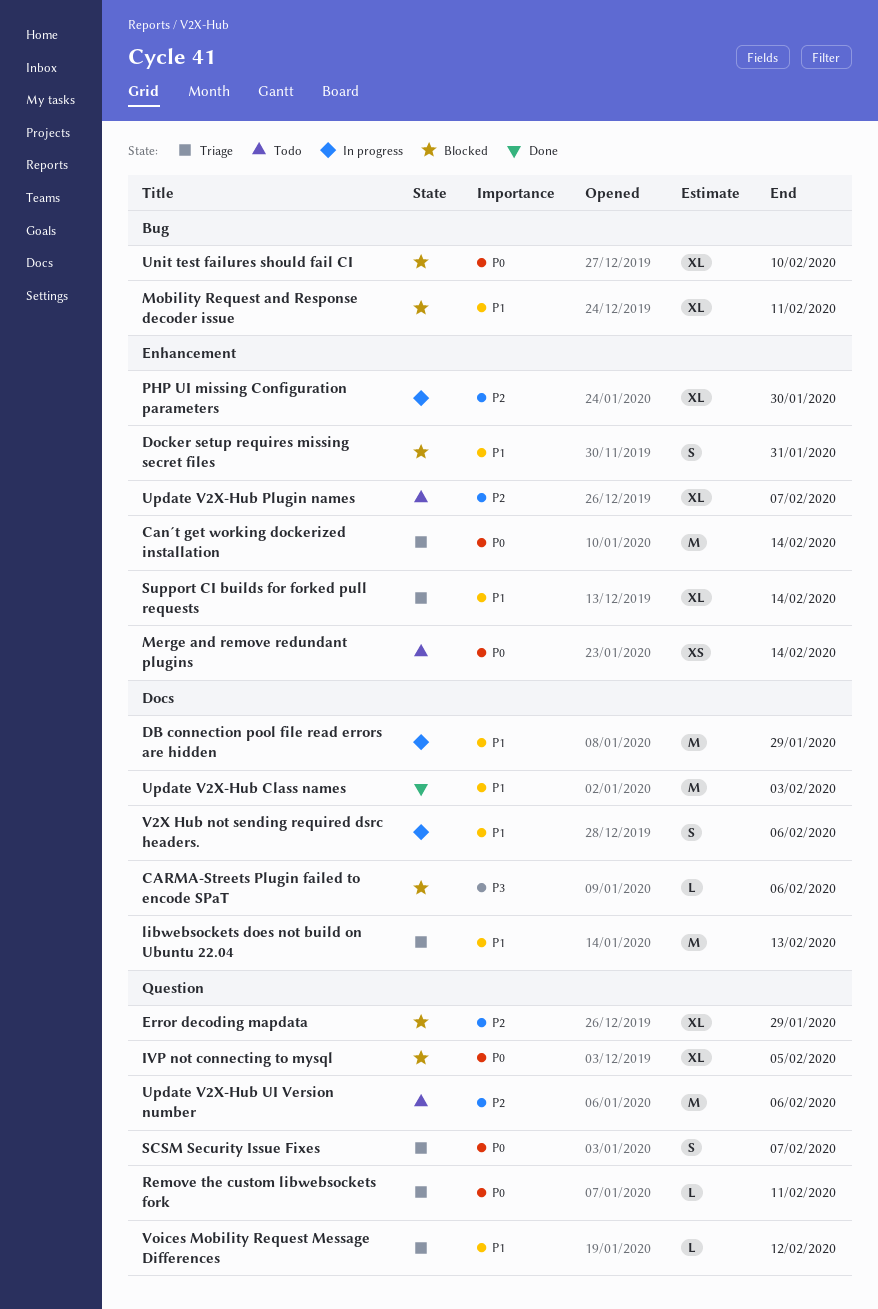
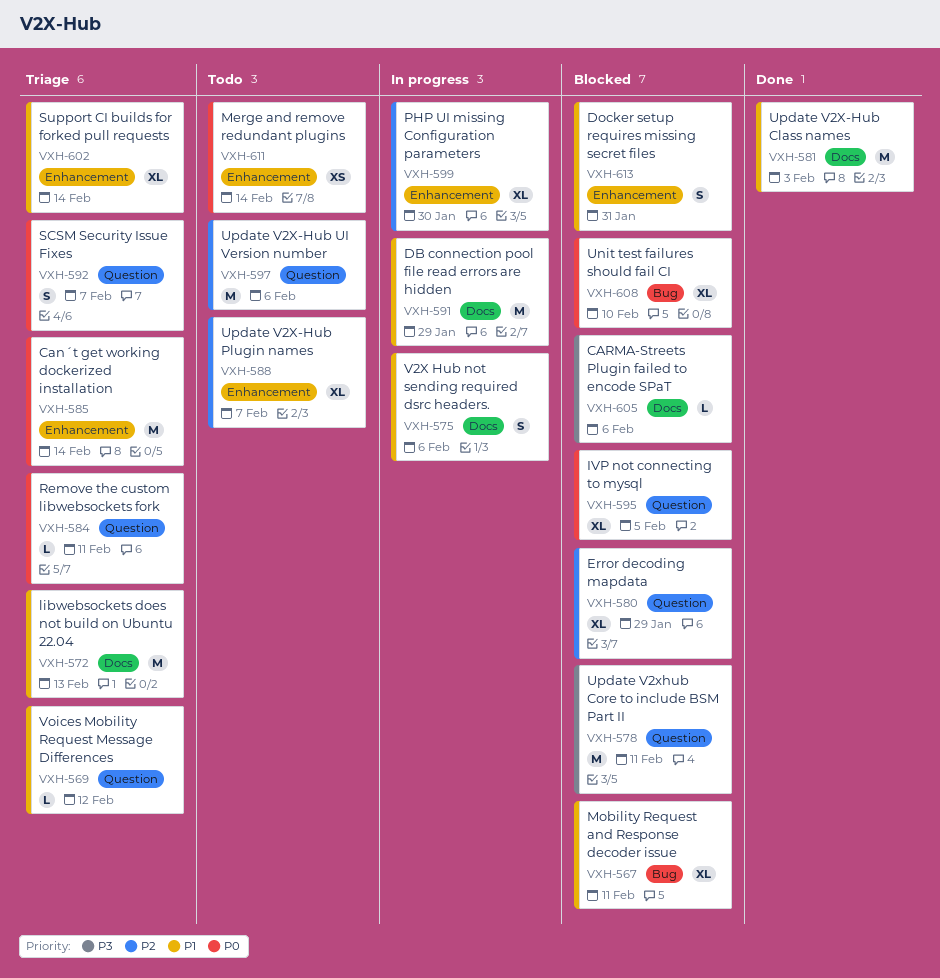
Update V2xhub Core to include BSM Part II: none -> present

